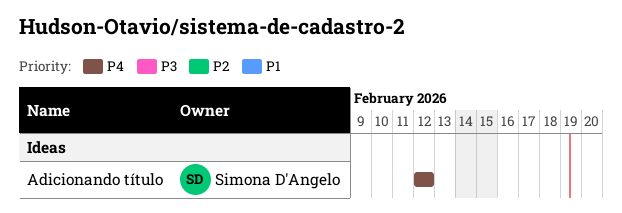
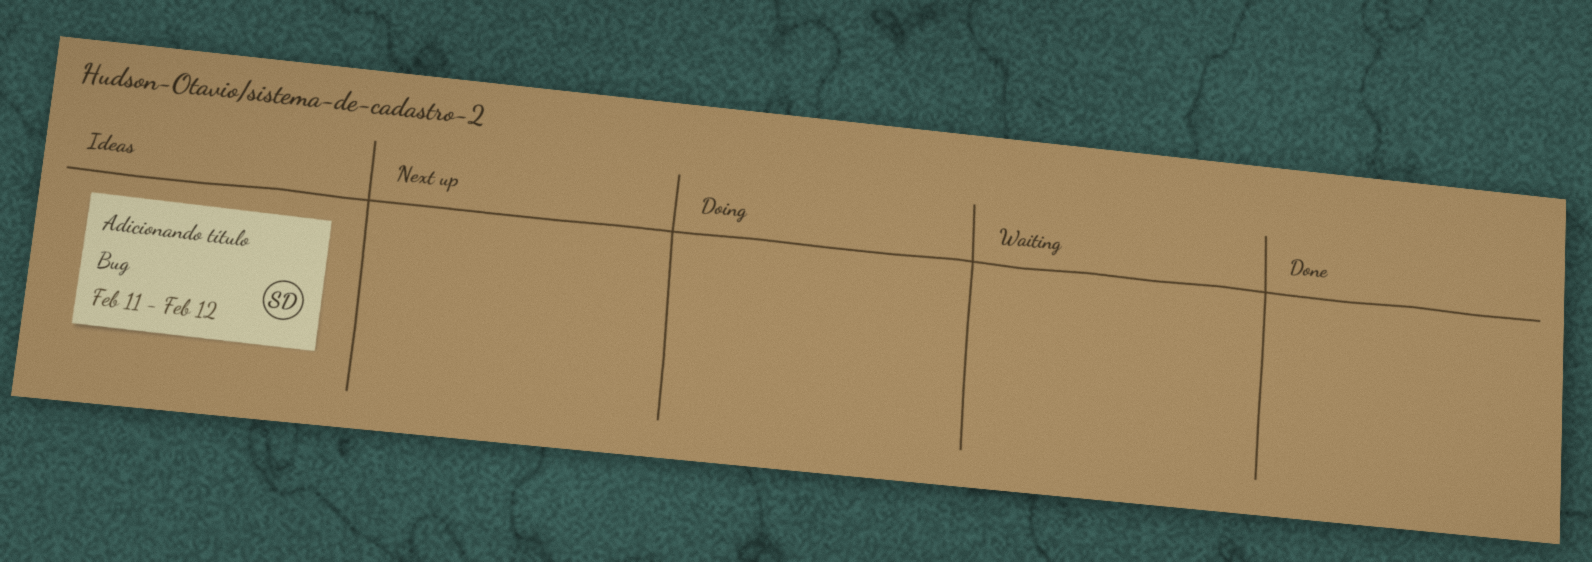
Adicionando título, start: Feb 12 -> Feb 11

